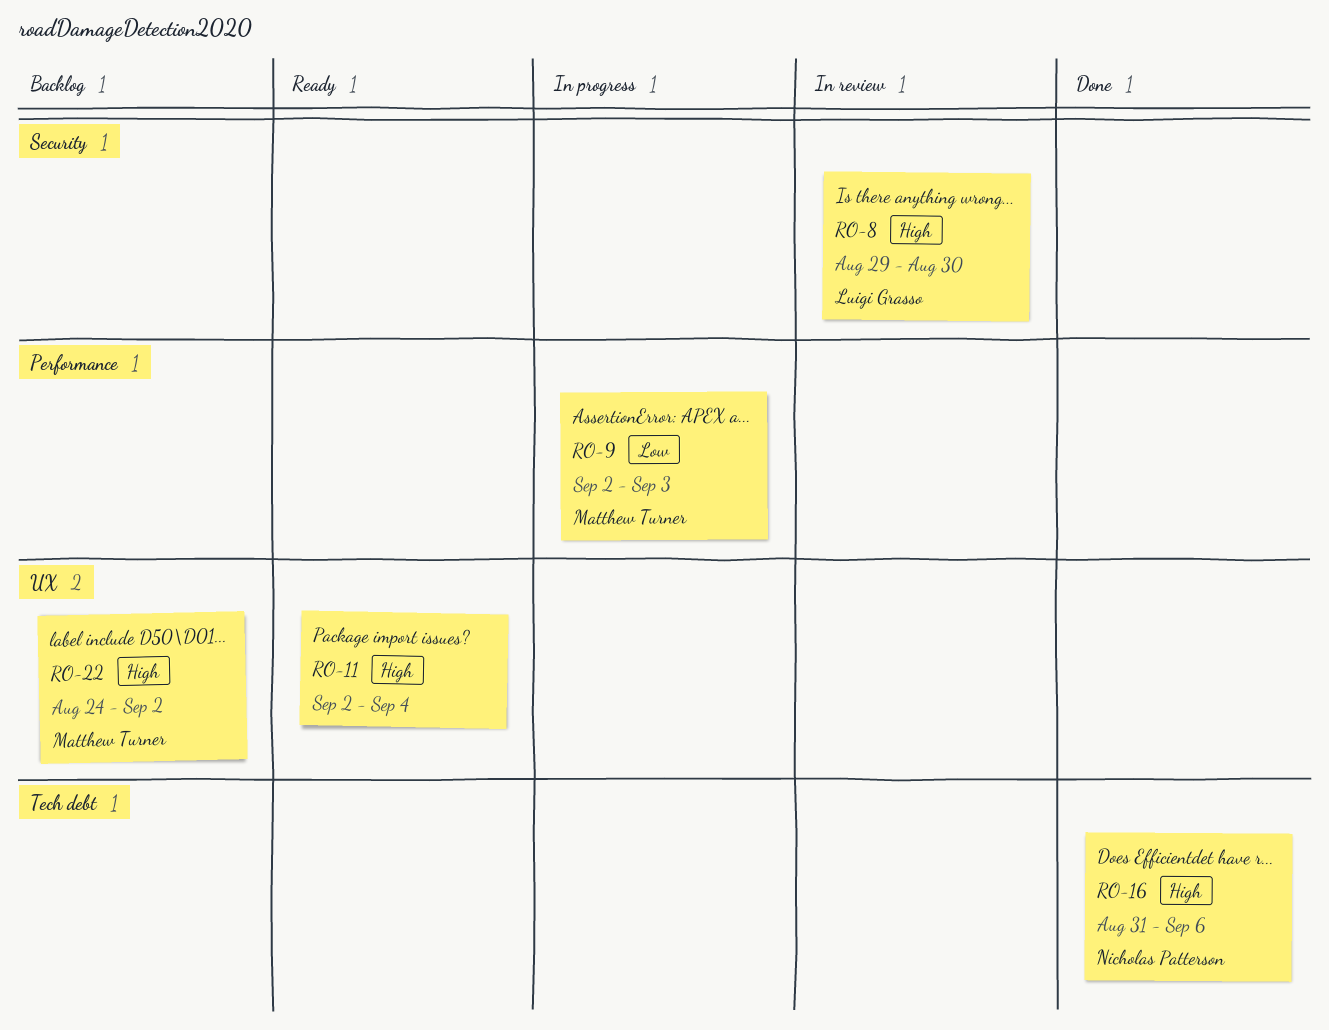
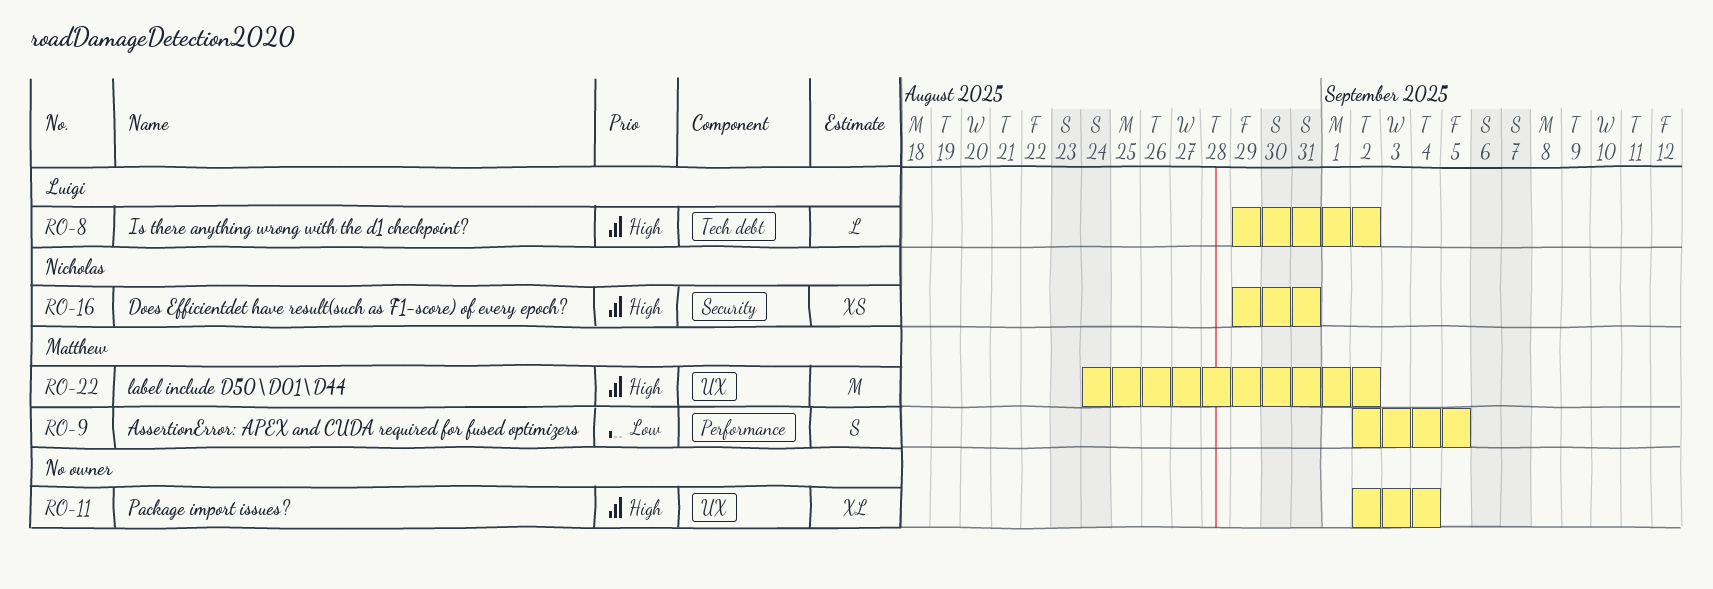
RO-8, label: Security -> Tech debt
RO-8, due: Aug 30 -> Sep 2
RO-9, due: Sep 3 -> Sep 5
RO-16, label: Tech debt -> Security
RO-16, start: Aug 31 -> Aug 29
RO-16, due: Sep 6 -> Aug 31

